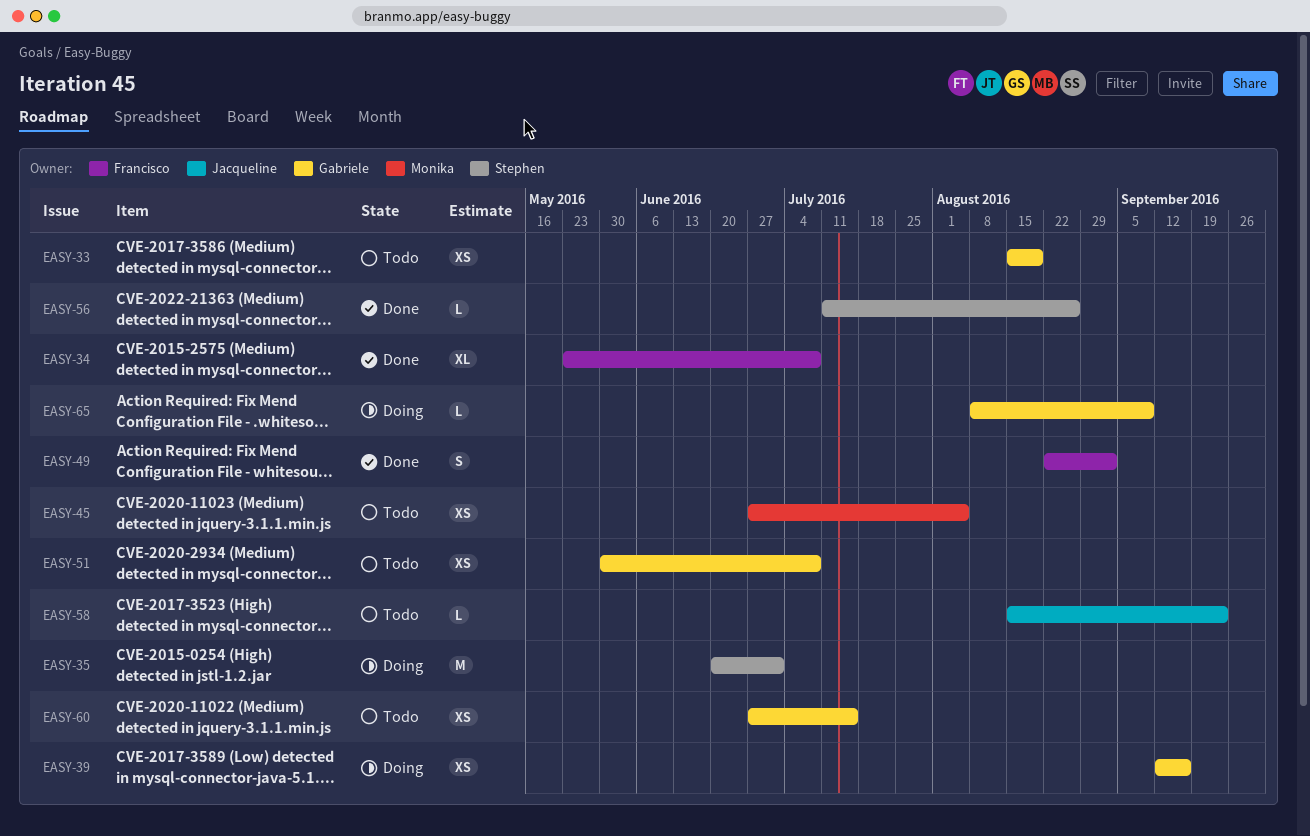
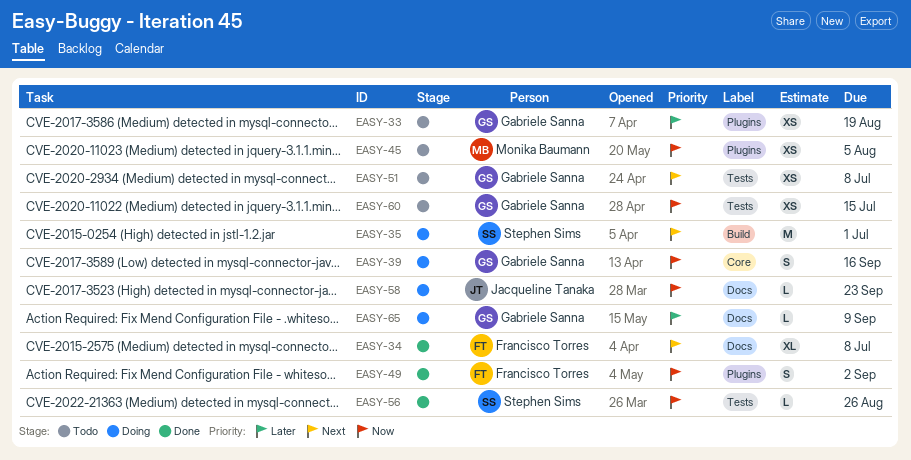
EASY-39, estimate: XS -> S
EASY-58, status: Todo -> Doing

